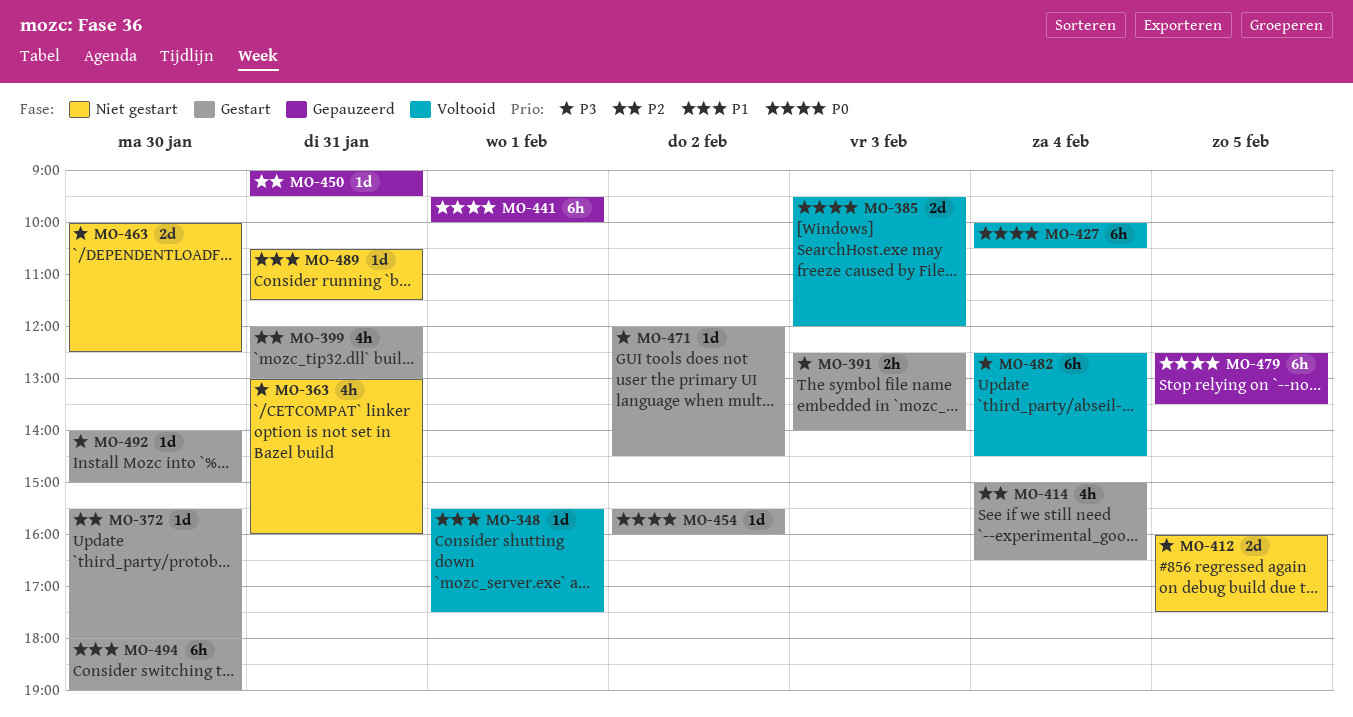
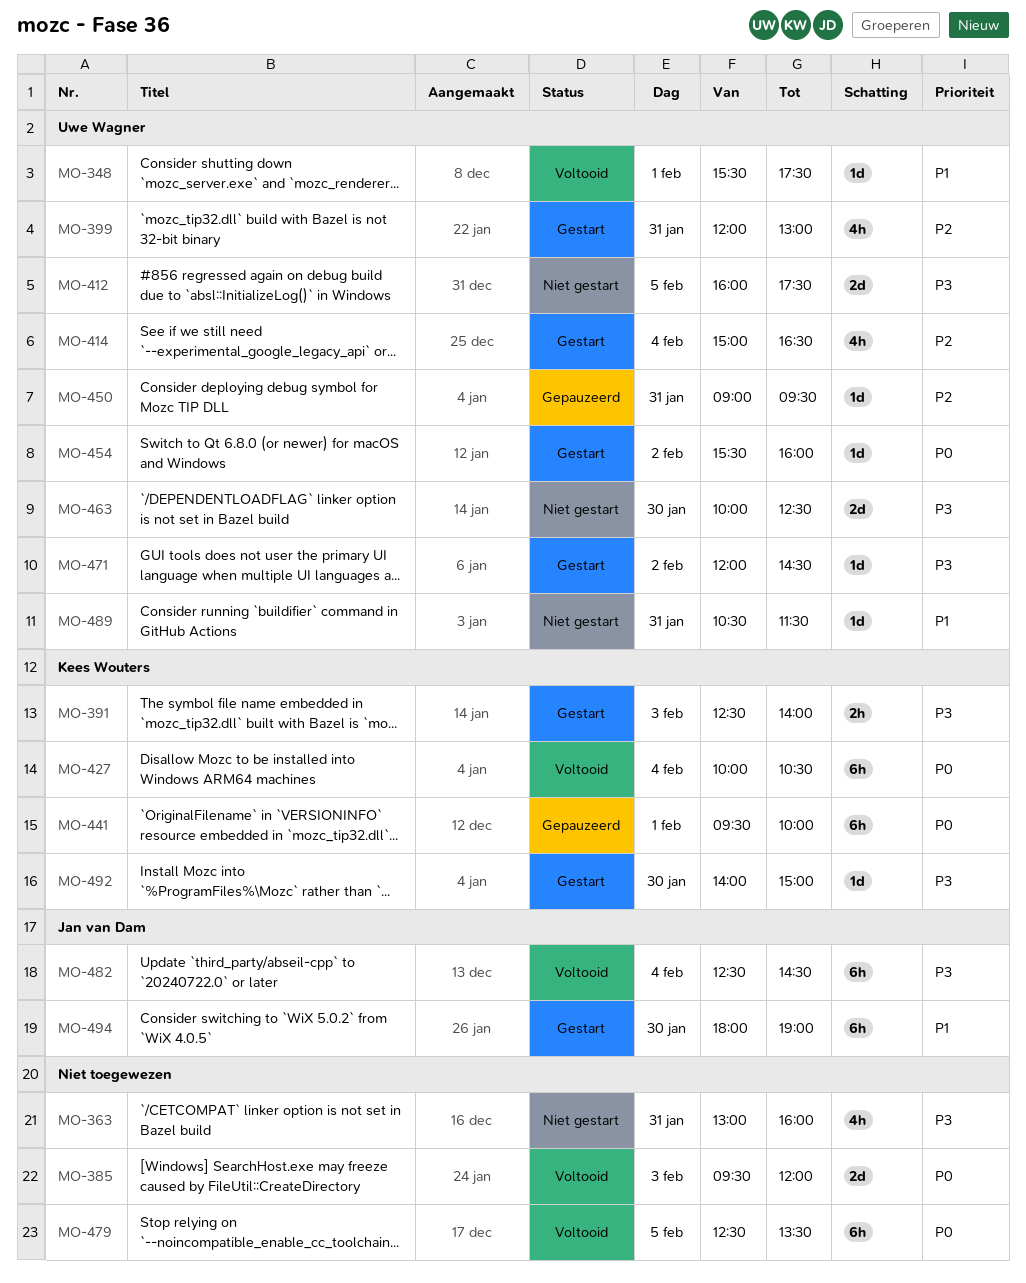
MO-372: present -> none
MO-479, status: Gepauzeerd -> Voltooid

